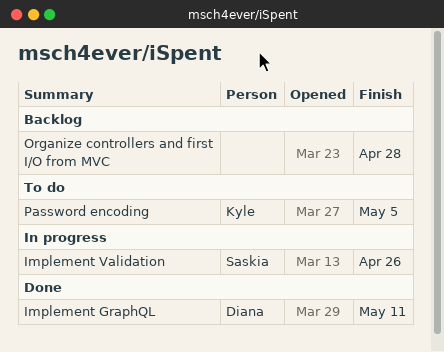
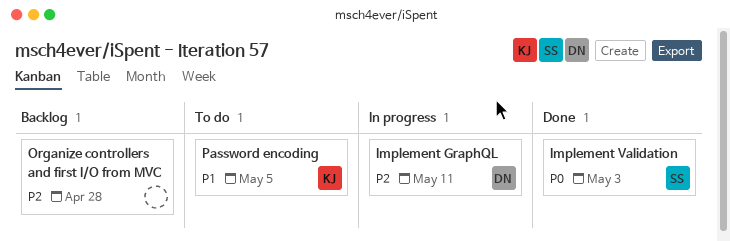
Implement GraphQL, status: Done -> In progress
Implement Validation, status: In progress -> Done
Implement Validation, due: Apr 26 -> May 3

